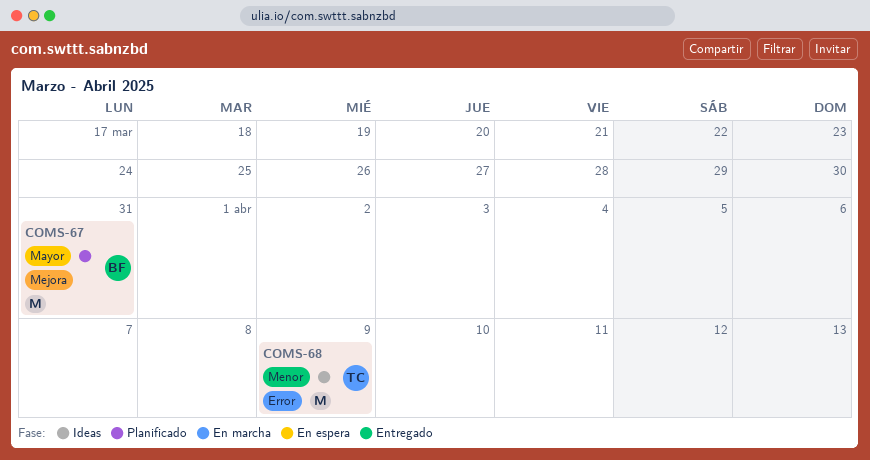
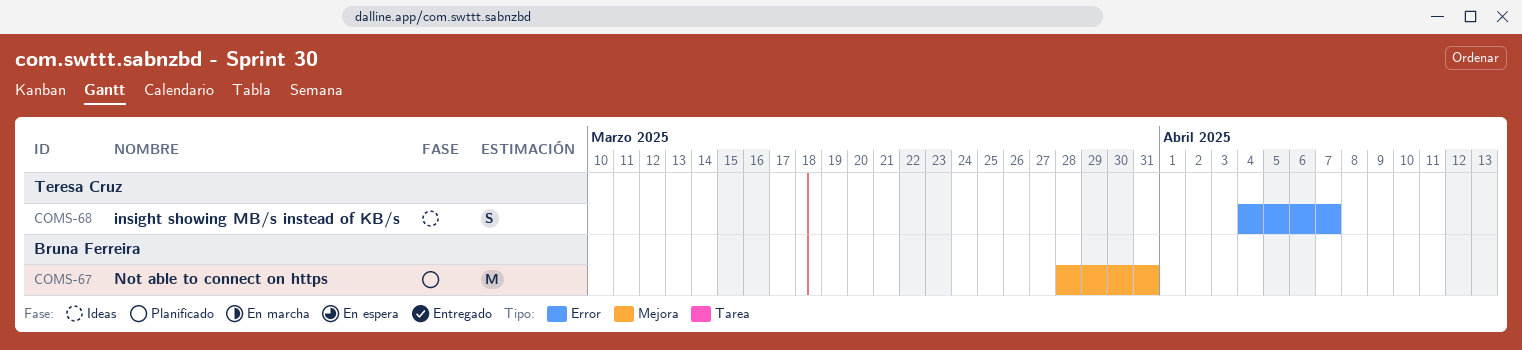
COMS-68, estimate: M -> S
COMS-68, due: Apr 9 -> Apr 7

